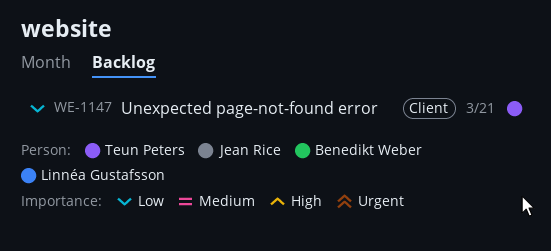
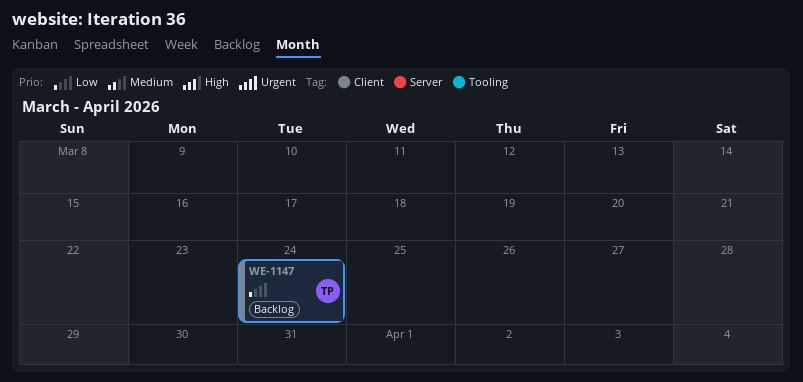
WE-1147, due: Mar 21 -> Mar 24

